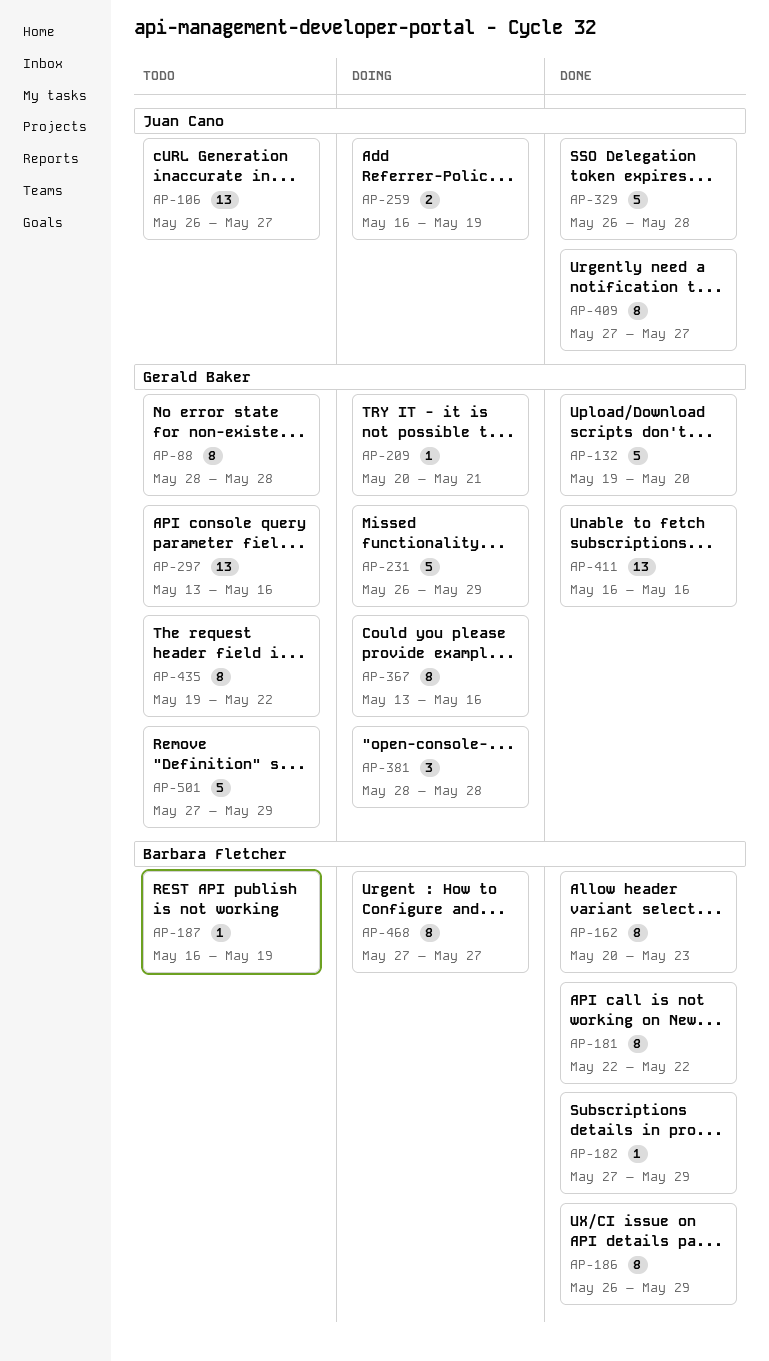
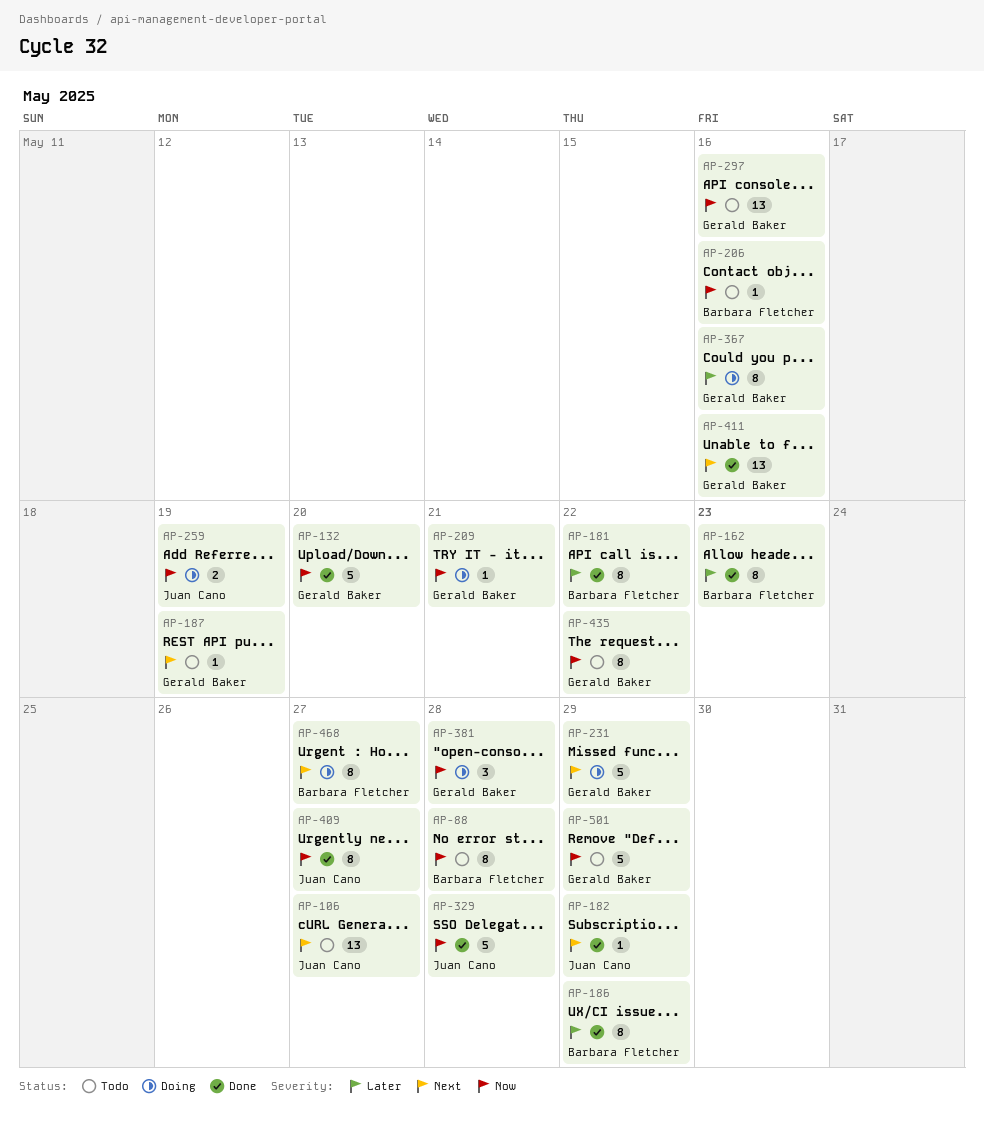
AP-88, owner: Gerald Baker -> Barbara Fletcher
AP-182, owner: Barbara Fletcher -> Juan Cano
AP-187, owner: Barbara Fletcher -> Gerald Baker
AP-206: none -> present

